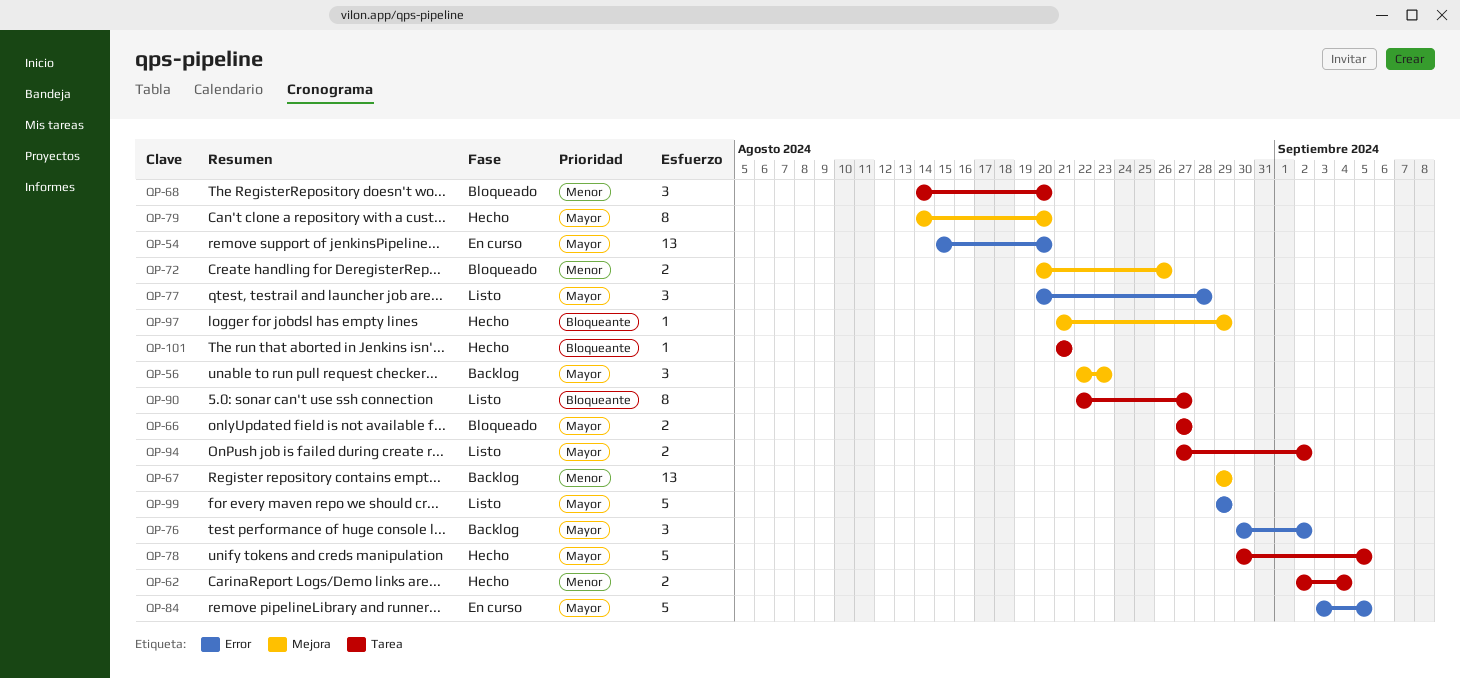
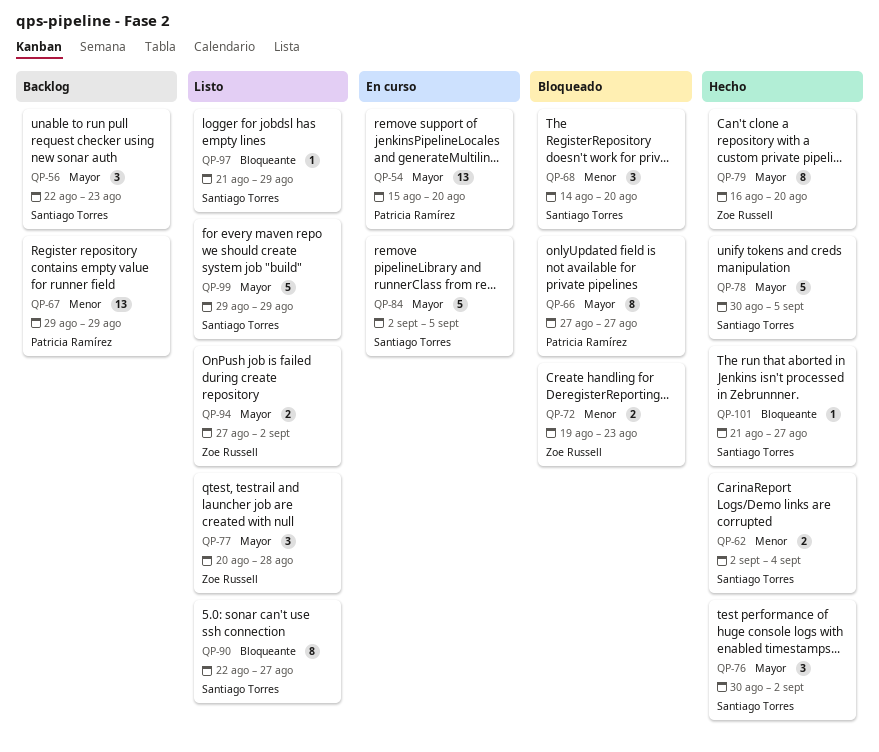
QP-66, estimate: 2 -> 8
QP-72, start: Aug 20 -> Aug 19
QP-72, due: Aug 26 -> Aug 23
QP-76, status: Backlog -> Hecho
QP-79, start: Aug 14 -> Aug 16
QP-84, start: Sep 3 -> Sep 2
QP-97, status: Hecho -> Listo
QP-101, due: Aug 21 -> Aug 27

